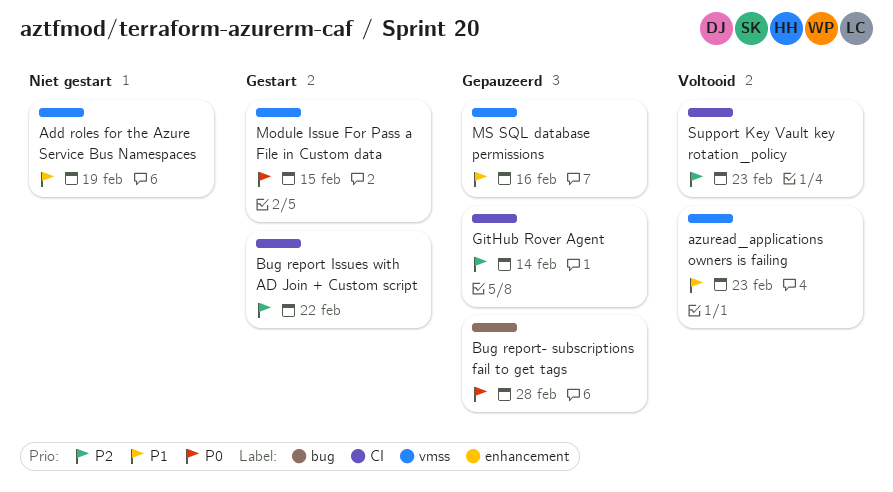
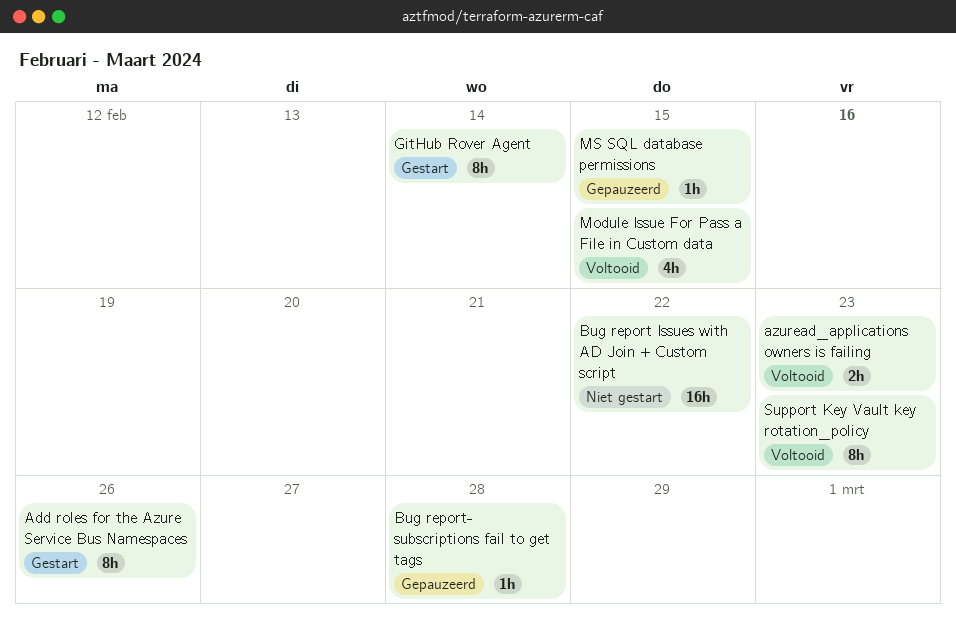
Add roles for the Azure Service Bus Namespaces, status: Niet gestart -> Gestart
Add roles for the Azure Service Bus Namespaces, due: Feb 19 -> Feb 26
Bug report Issues with AD Join + Custom script, status: Gestart -> Niet gestart
GitHub Rover Agent, status: Gepauzeerd -> Gestart
Module Issue For Pass a File in Custom data, status: Gestart -> Voltooid
MS SQL database permissions, due: Feb 16 -> Feb 15

